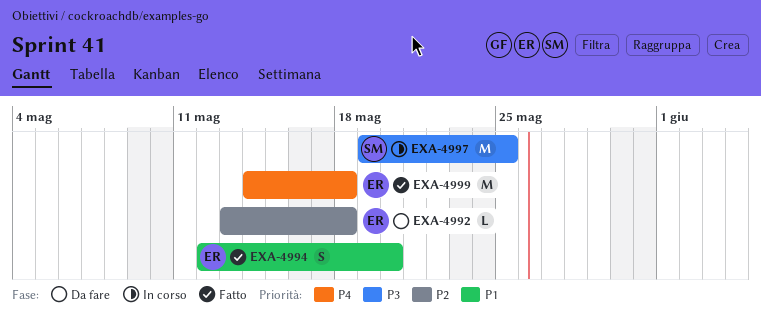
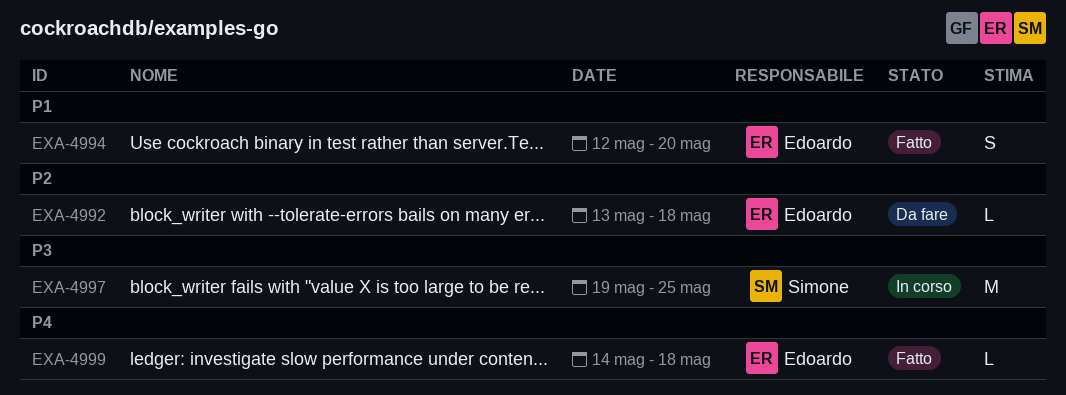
EXA-4999, estimate: M -> L

